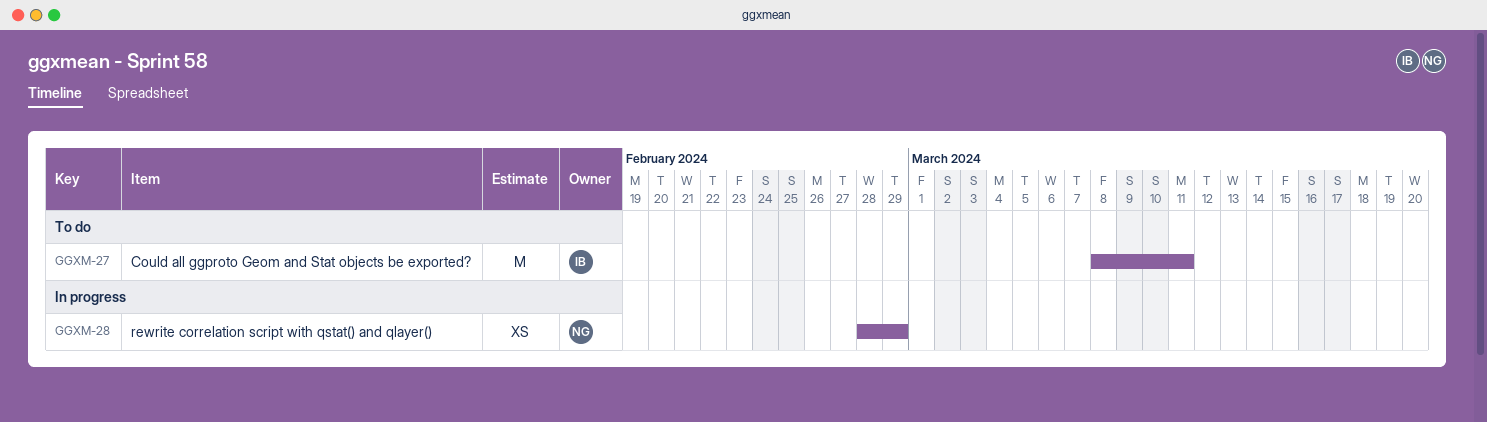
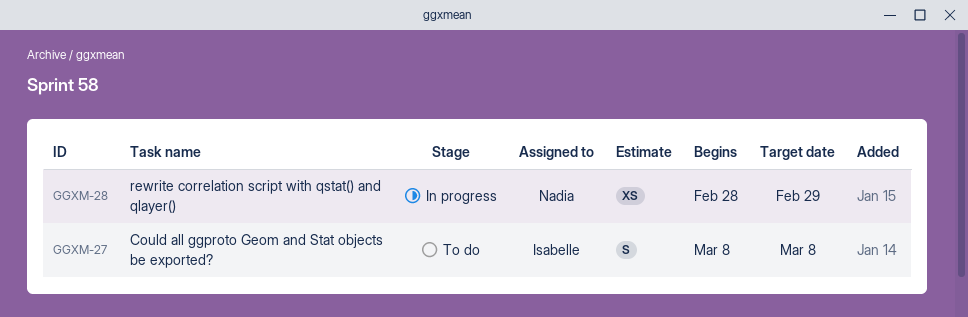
GGXM-27, estimate: M -> S
GGXM-27, due: Mar 11 -> Mar 8

